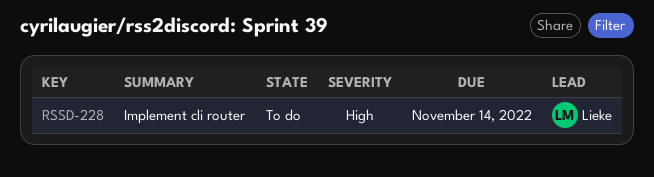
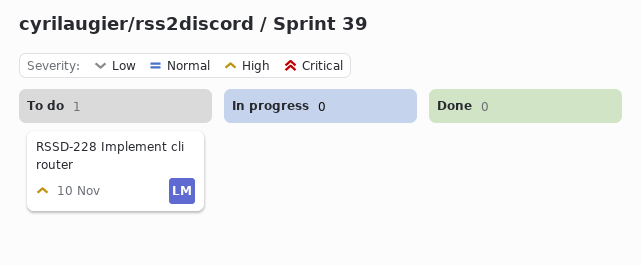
RSSD-228, due: Nov 14 -> Nov 10

